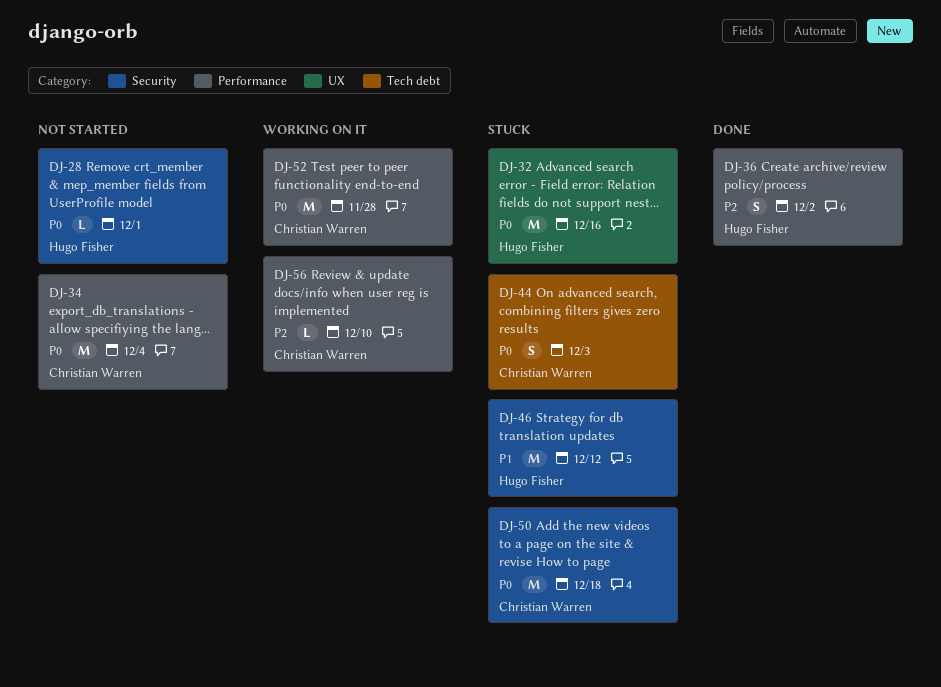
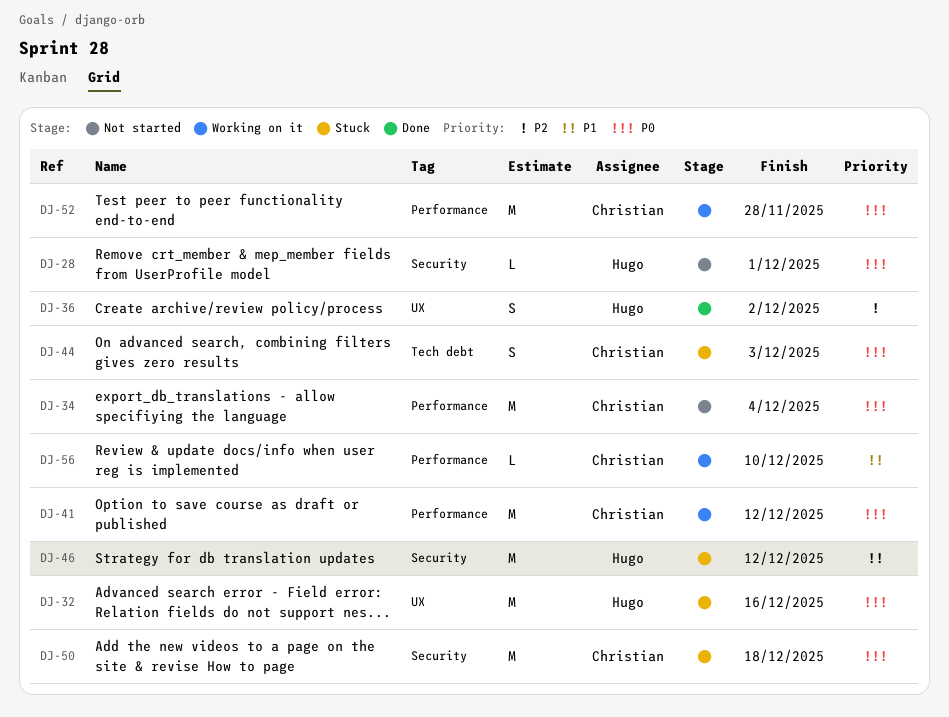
DJ-36, label: Performance -> UX
DJ-41: none -> present
DJ-56, priority: P2 -> P1

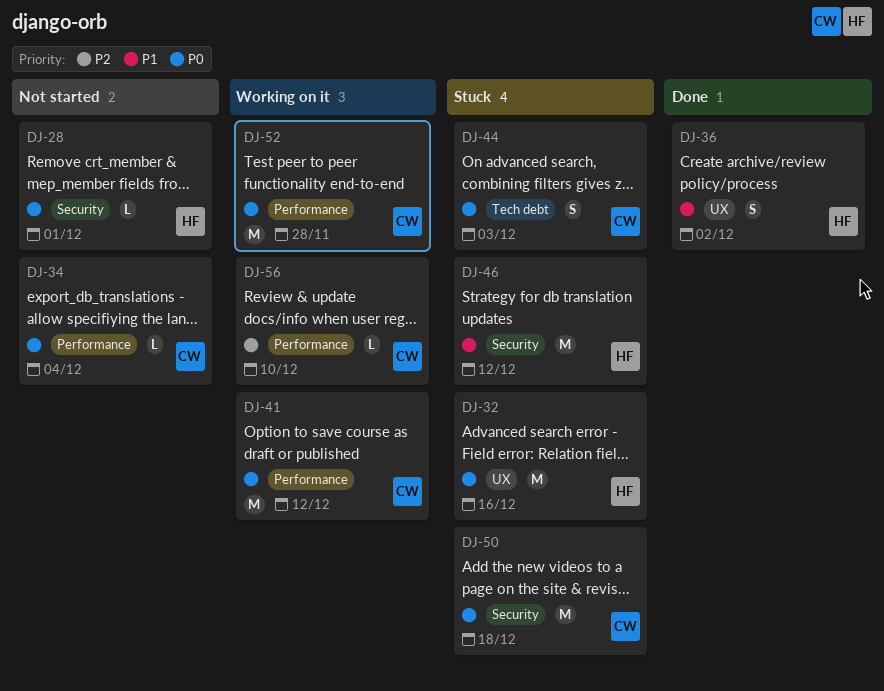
DJ-34, estimate: M -> L
DJ-36, priority: P2 -> P1
DJ-56, priority: P1 -> P2

